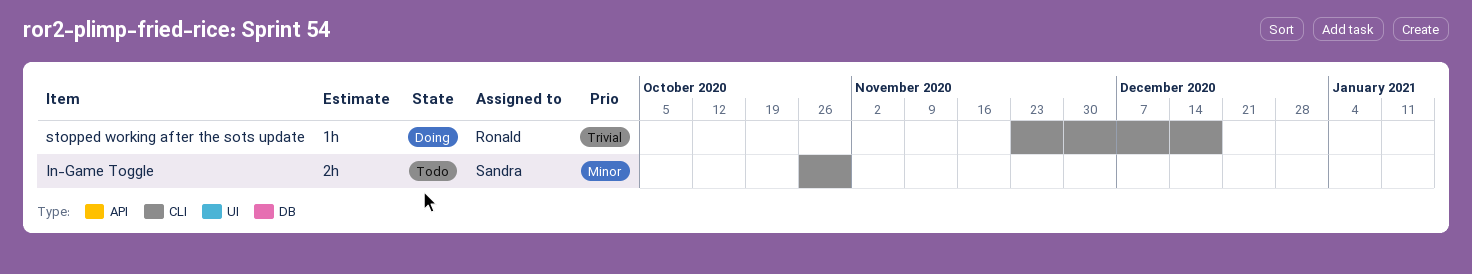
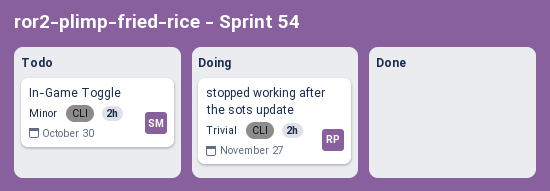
stopped working after the sots update, estimate: 1h -> 2h
stopped working after the sots update, due: Dec 18 -> Nov 27

